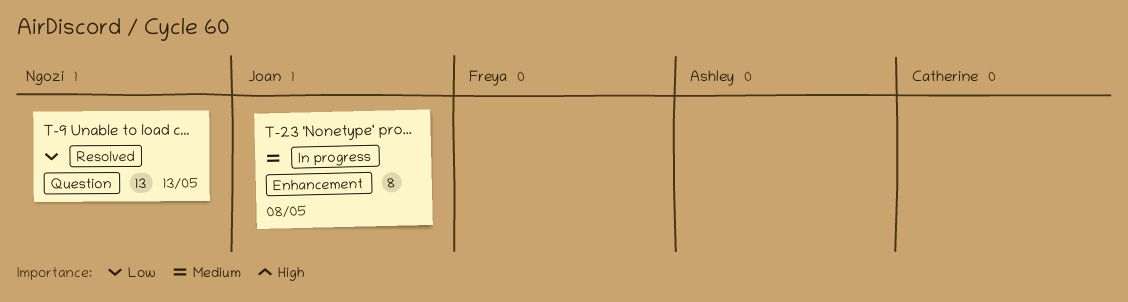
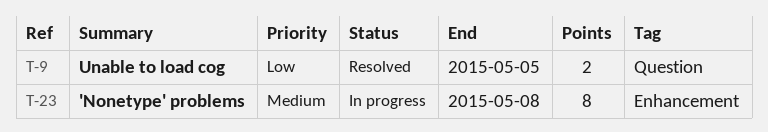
T-9, estimate: 13 -> 2
T-9, due: May 13 -> May 5

